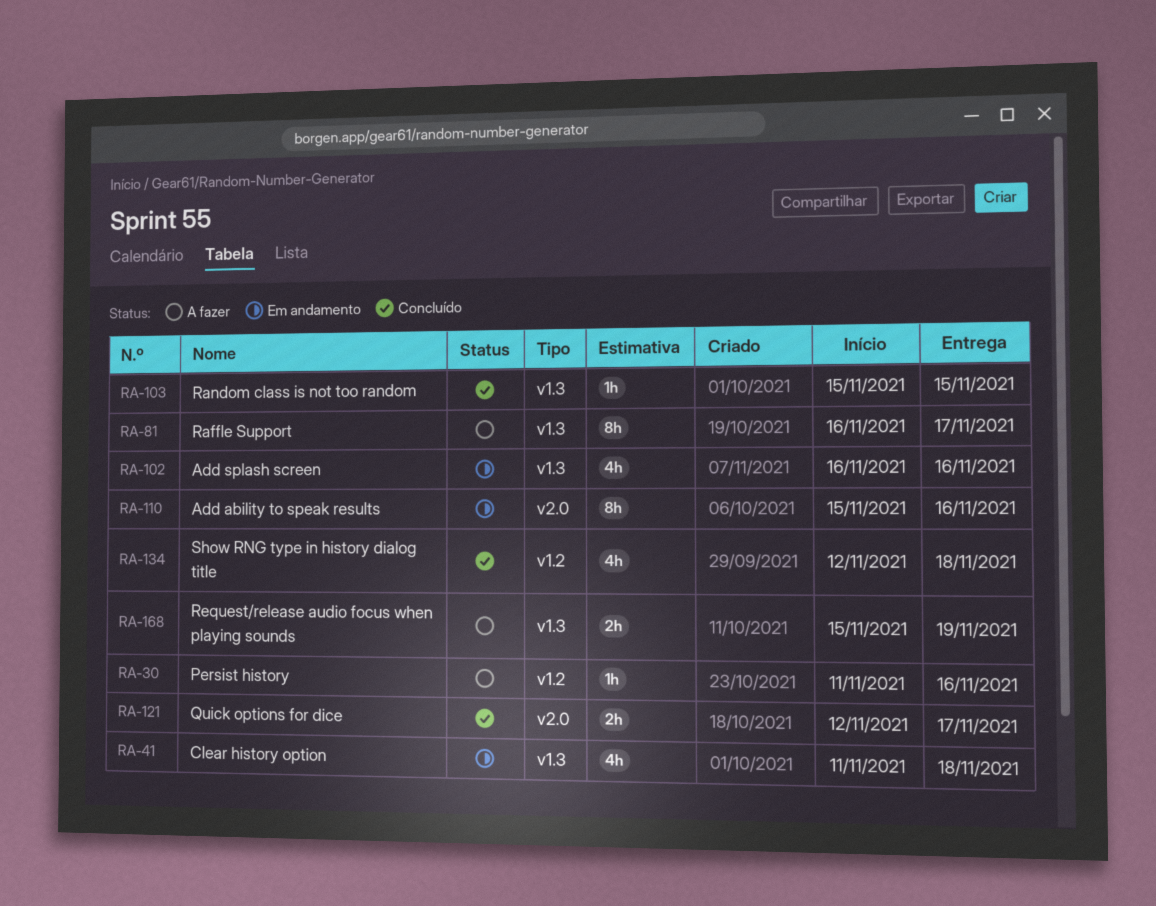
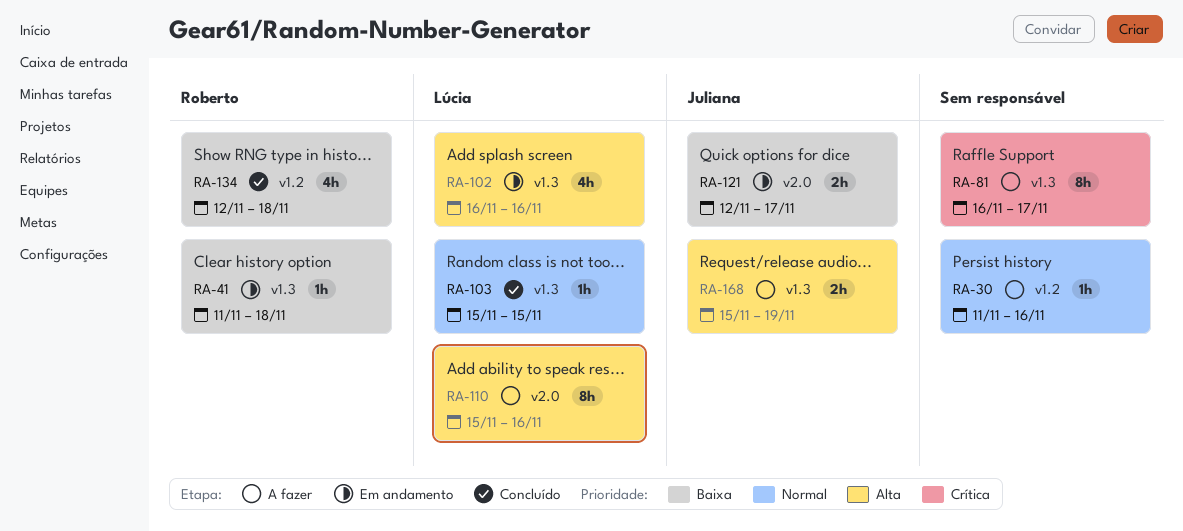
RA-41, estimate: 4h -> 1h
RA-110, status: Em andamento -> A fazer
RA-121, status: Concluído -> Em andamento

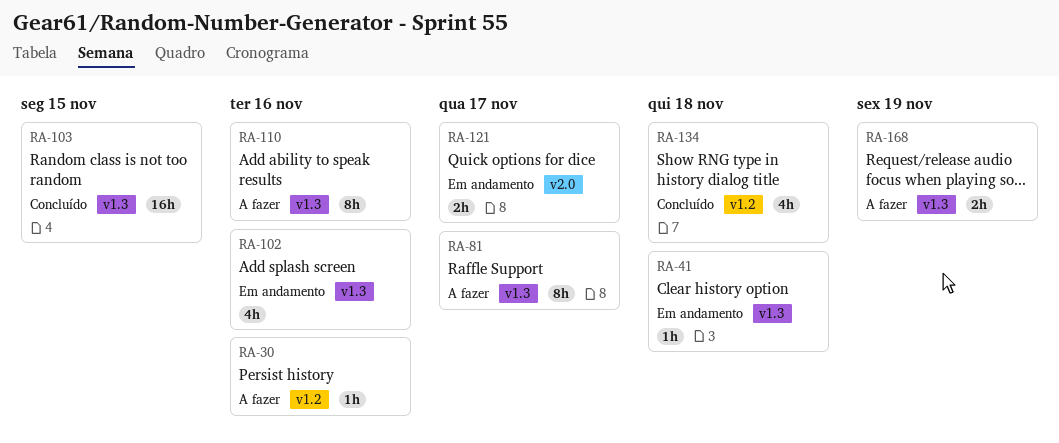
RA-103, estimate: 1h -> 16h
RA-110, label: v2.0 -> v1.3

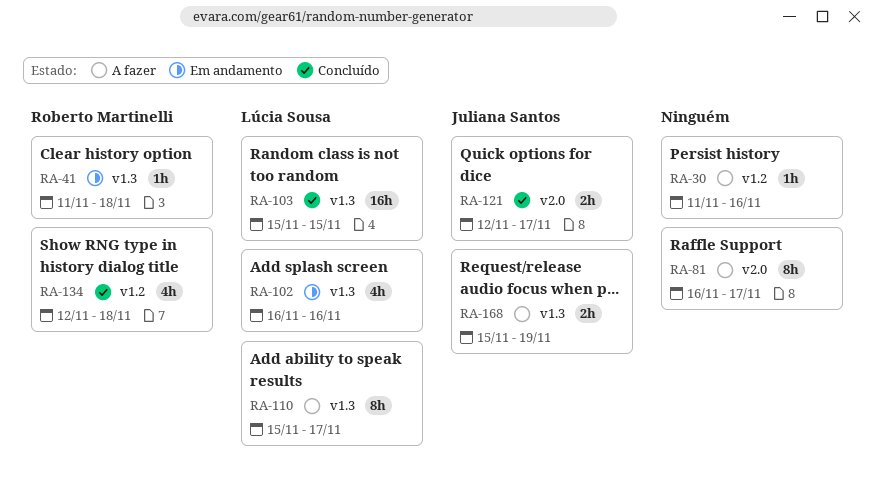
RA-81, label: v1.3 -> v2.0
RA-110, due: Nov 16 -> Nov 17
RA-121, status: Em andamento -> Concluído

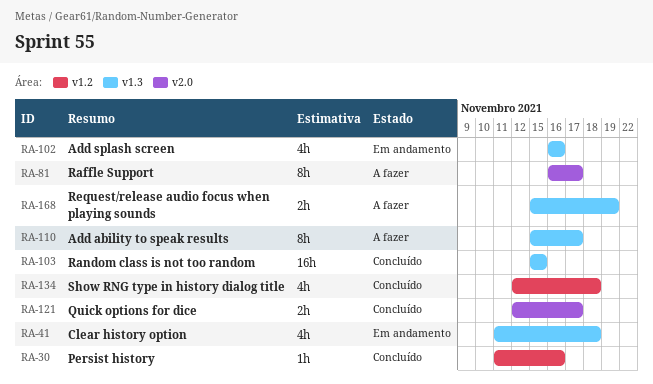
RA-30, status: A fazer -> Concluído
RA-41, estimate: 1h -> 4h

